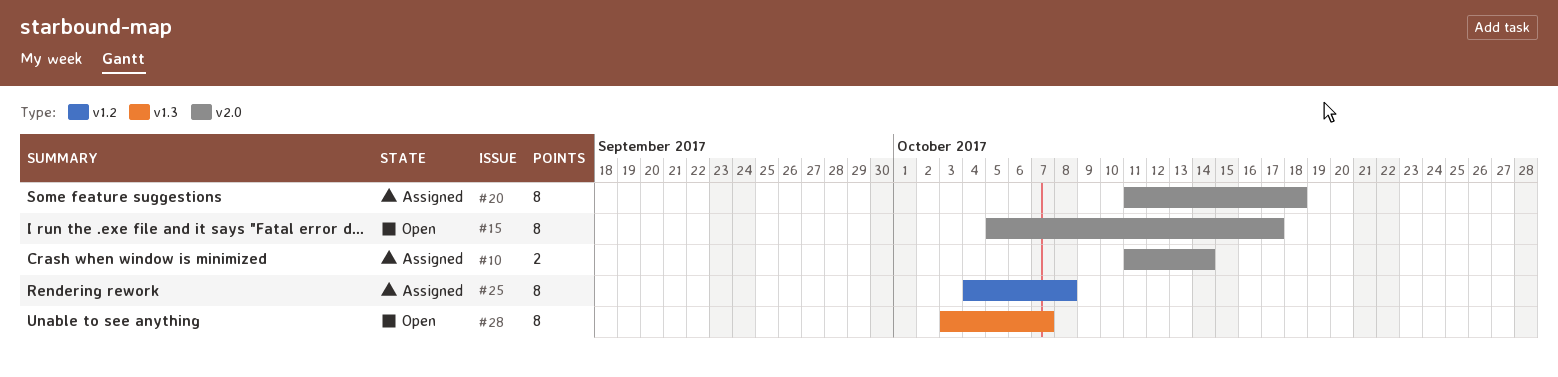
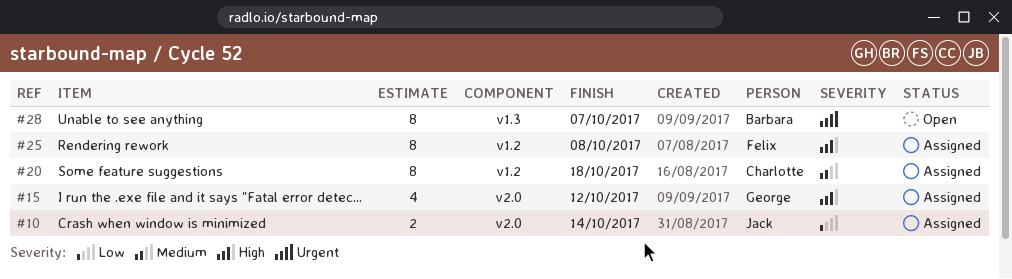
#15, status: Open -> Assigned
#15, estimate: 8 -> 4
#15, due: Oct 17 -> Oct 12
#20, label: v2.0 -> v1.2

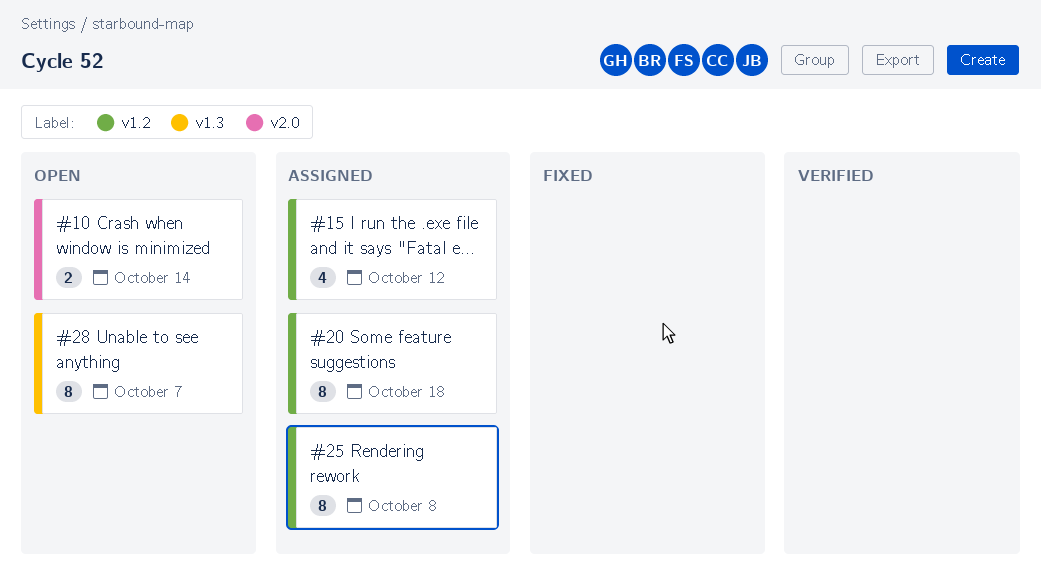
#10, status: Assigned -> Open
#15, label: v2.0 -> v1.2

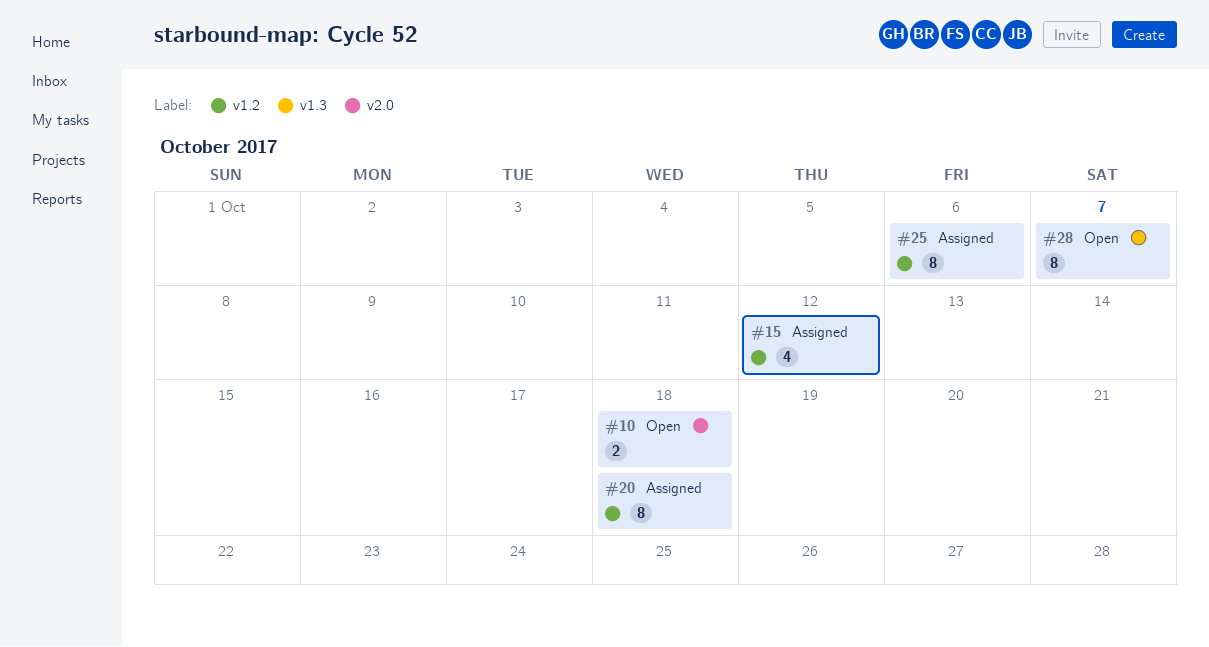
#10, due: Oct 14 -> Oct 18
#25, due: Oct 8 -> Oct 6

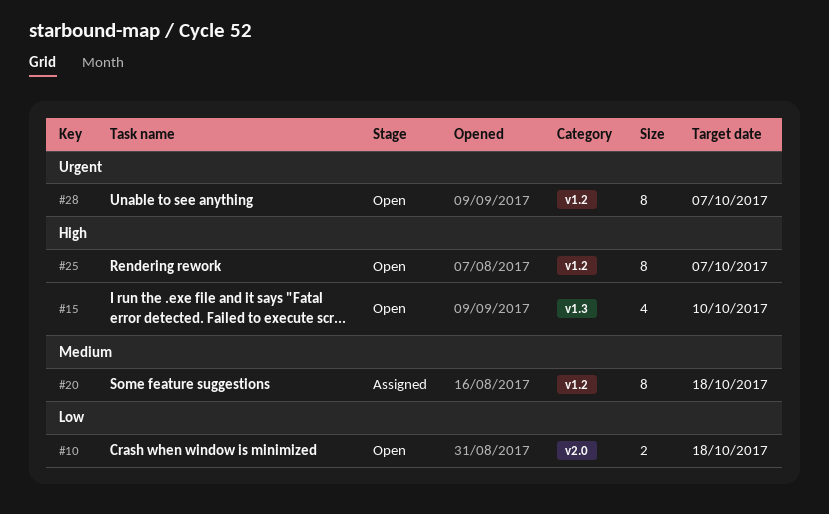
#15, status: Assigned -> Open
#15, label: v1.2 -> v1.3
#15, due: Oct 12 -> Oct 10
#25, status: Assigned -> Open
#25, due: Oct 6 -> Oct 7
#28, label: v1.3 -> v1.2

